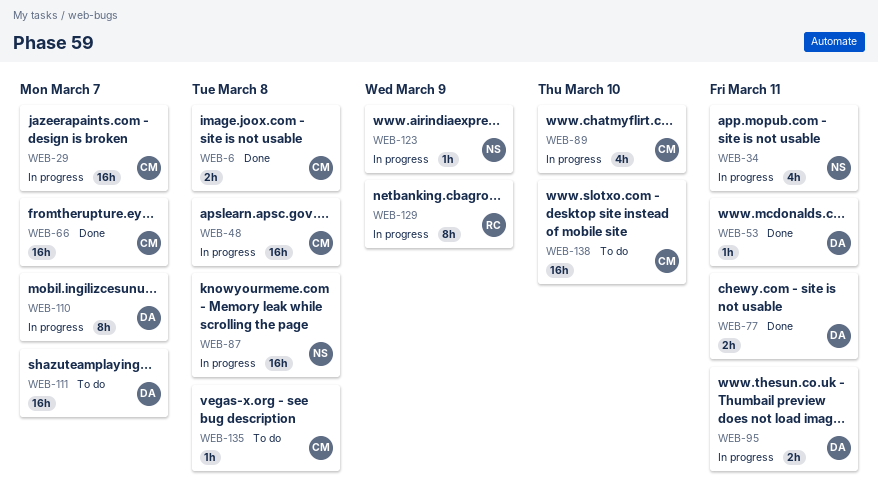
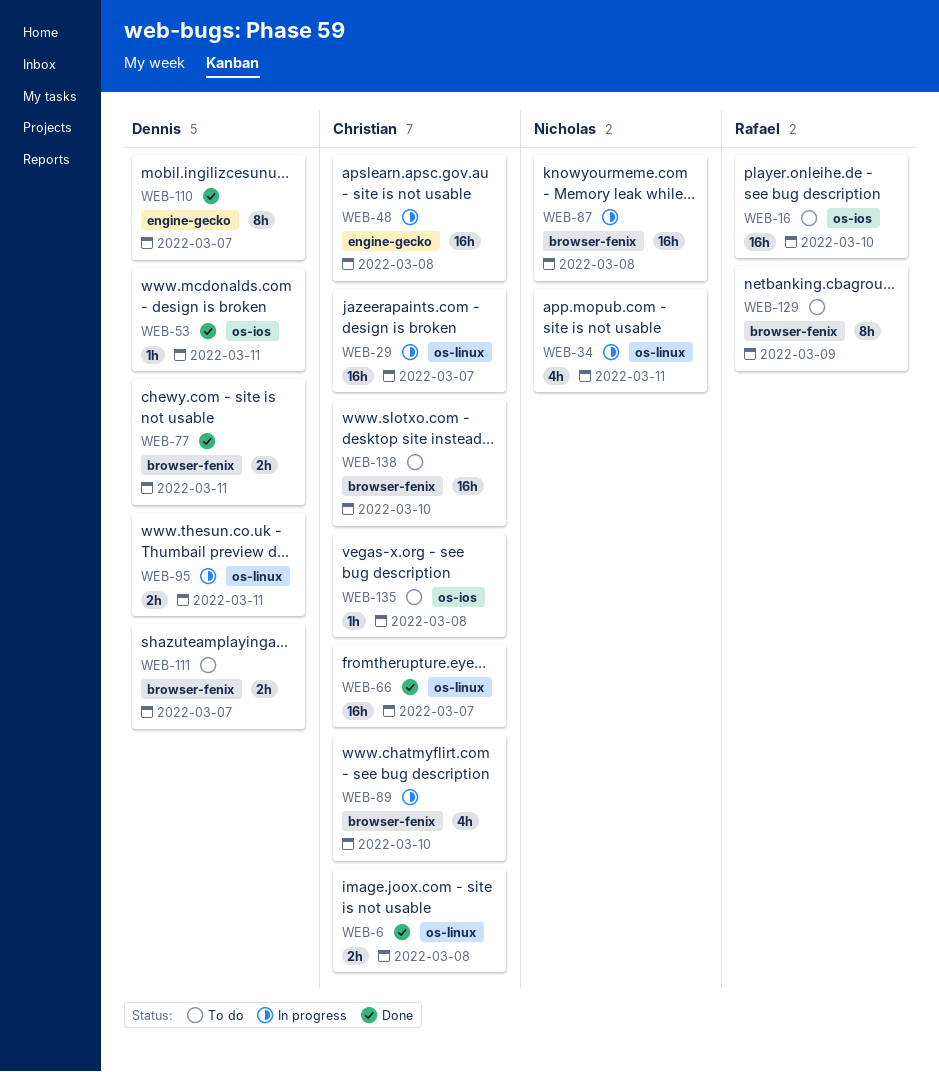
WEB-16: none -> present
WEB-110, status: In progress -> Done
WEB-111, estimate: 16h -> 2h
WEB-123: present -> none
WEB-129, status: In progress -> To do

